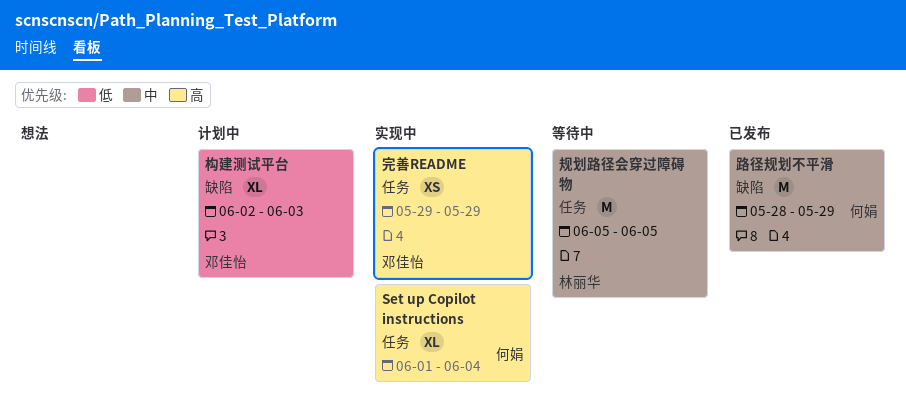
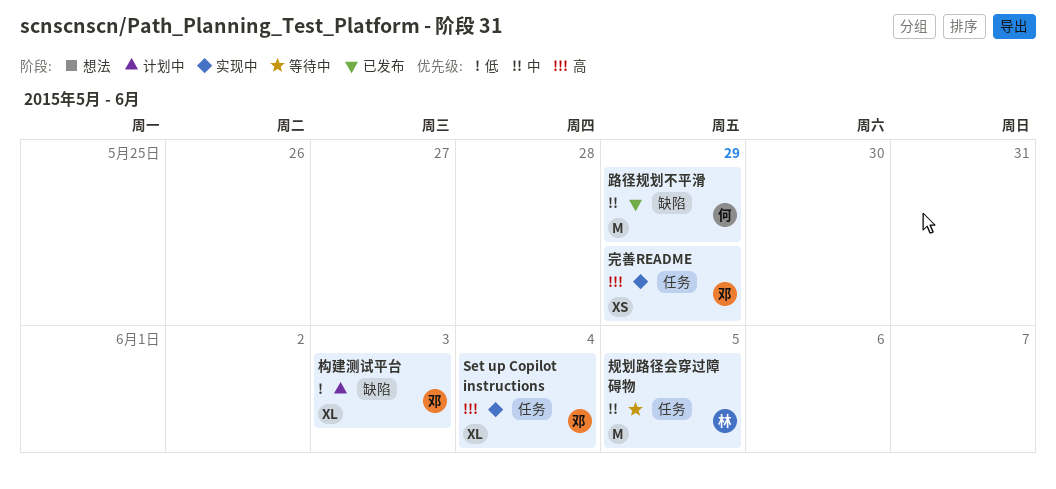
Set up Copilot instructions, owner: 何娟 -> 邓佳怡

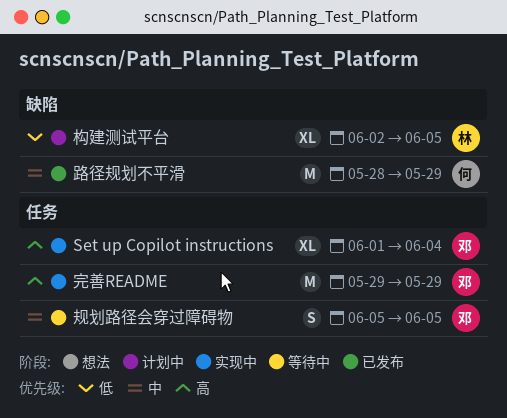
完善README, estimate: XS -> M
构建测试平台, owner: 邓 -> 林
构建测试平台, due: Jun 3 -> Jun 5
规划路径会穿过障碍物, owner: 林 -> 邓
规划路径会穿过障碍物, estimate: M -> S

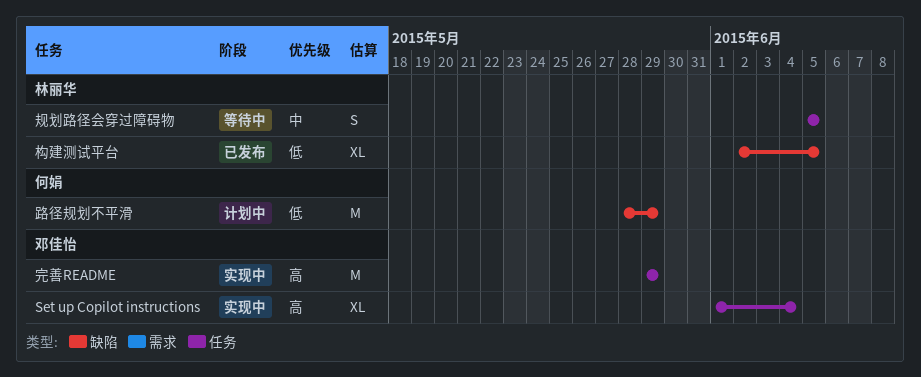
构建测试平台, status: 计划中 -> 已发布
规划路径会穿过障碍物, owner: 邓佳怡 -> 林丽华
路径规划不平滑, status: 已发布 -> 计划中
路径规划不平滑, priority: 中 -> 低

